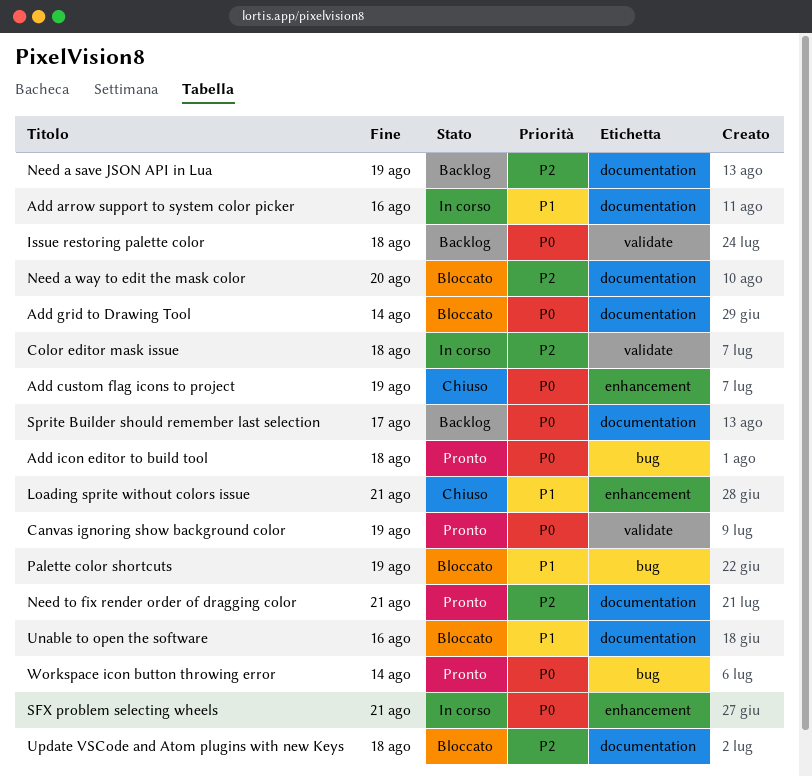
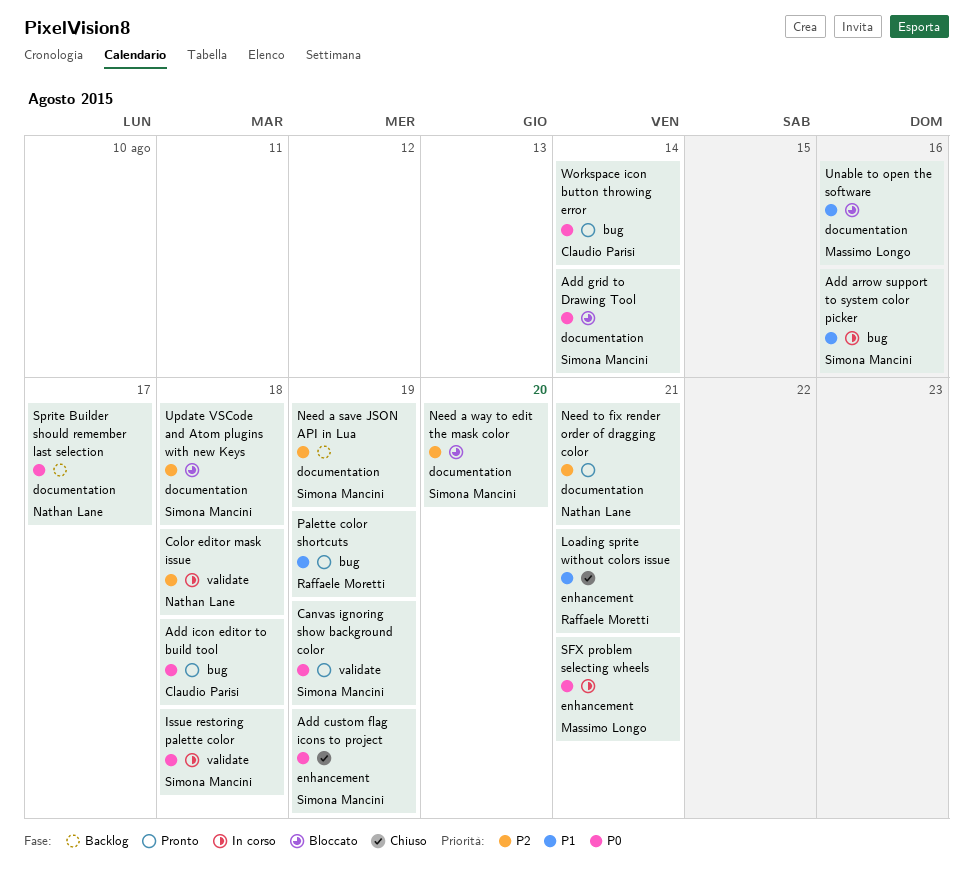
Add arrow support to system color picker, label: documentation -> bug
Issue restoring palette color, status: Backlog -> In corso
Palette color shortcuts, status: Bloccato -> Pronto

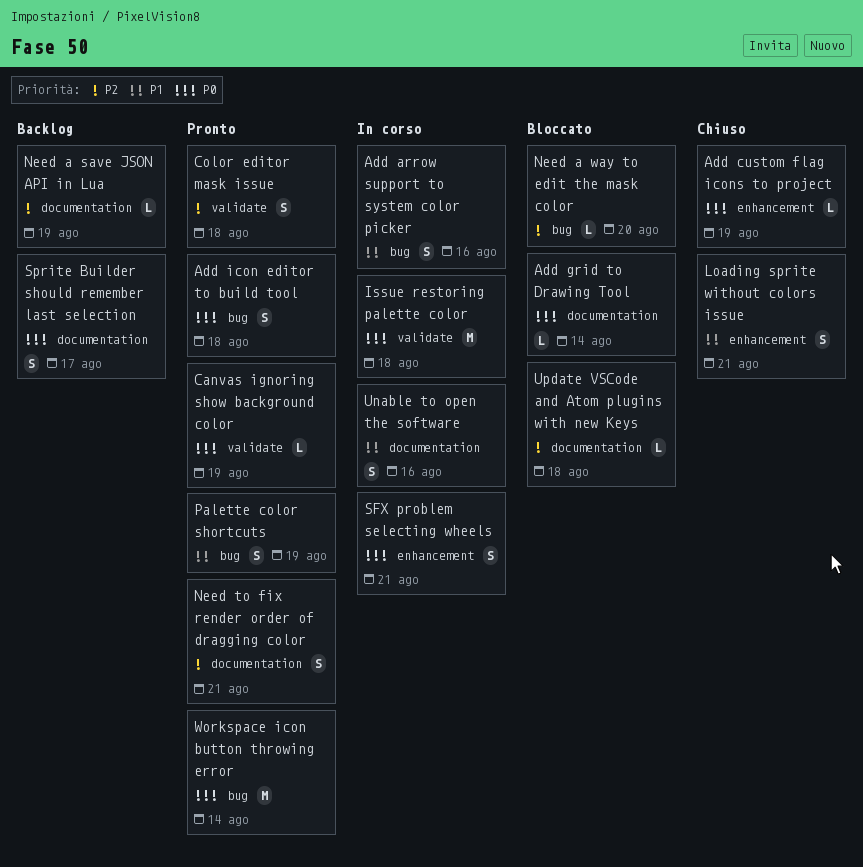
Color editor mask issue, status: In corso -> Pronto
Need a way to edit the mask color, label: documentation -> bug
Unable to open the software, status: Bloccato -> In corso

